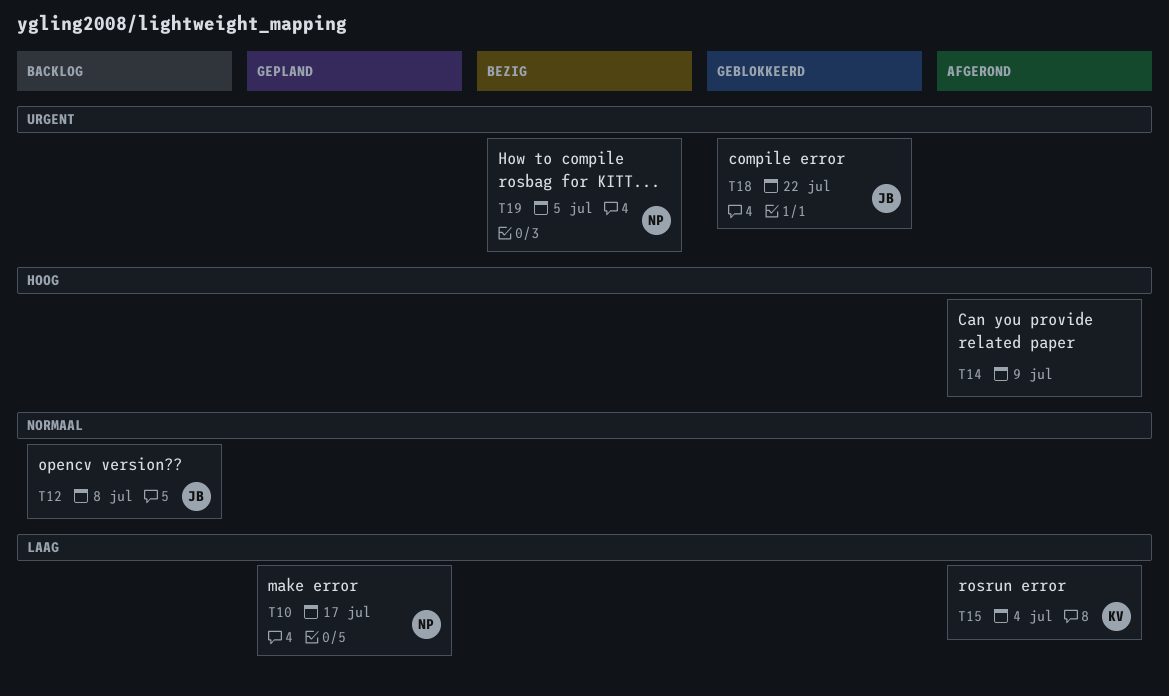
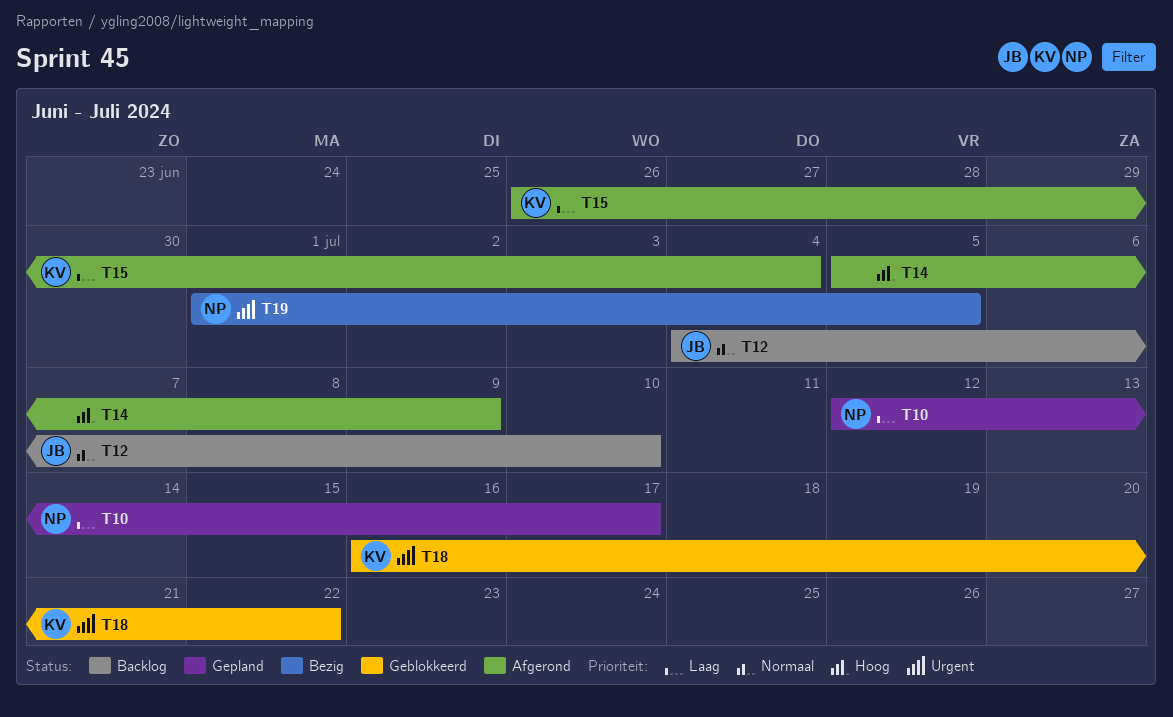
T12, due: Jul 8 -> Jul 10
T18, owner: JB -> KV

